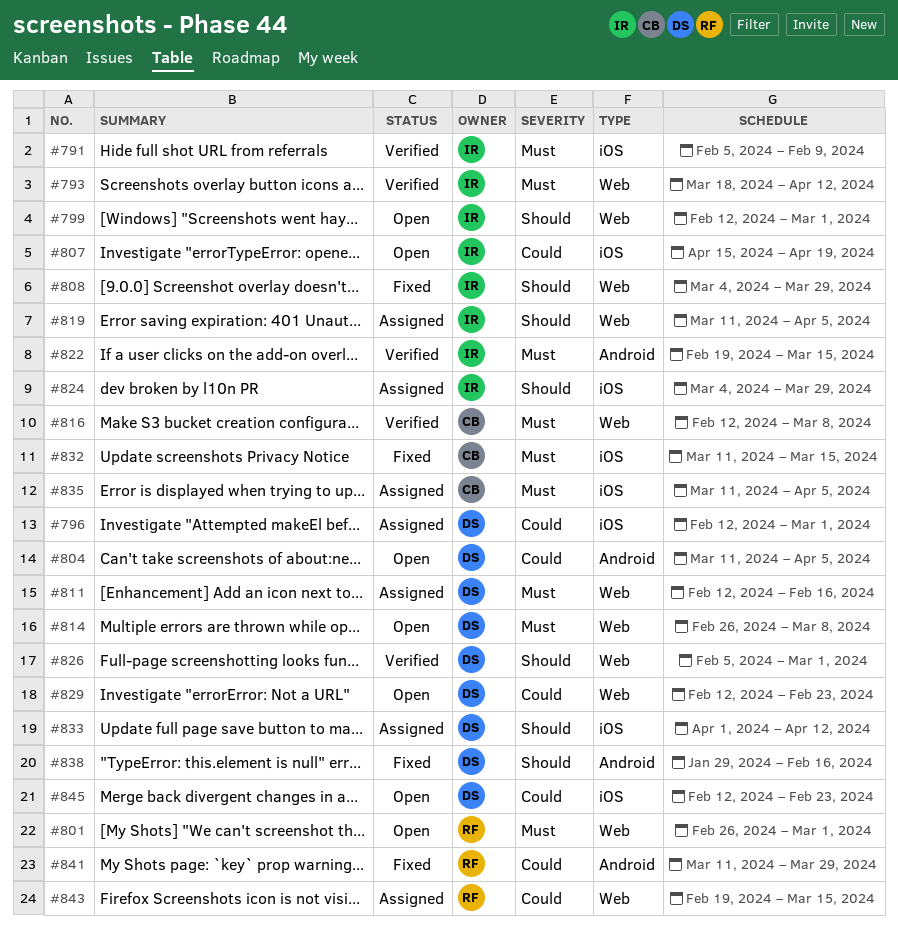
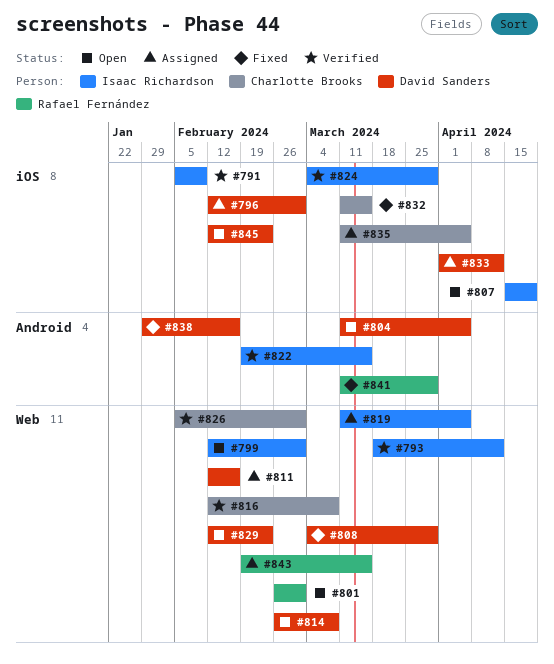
#808, owner: Isaac Richardson -> David Sanders
#824, status: Assigned -> Verified
#826, owner: David Sanders -> Charlotte Brooks

